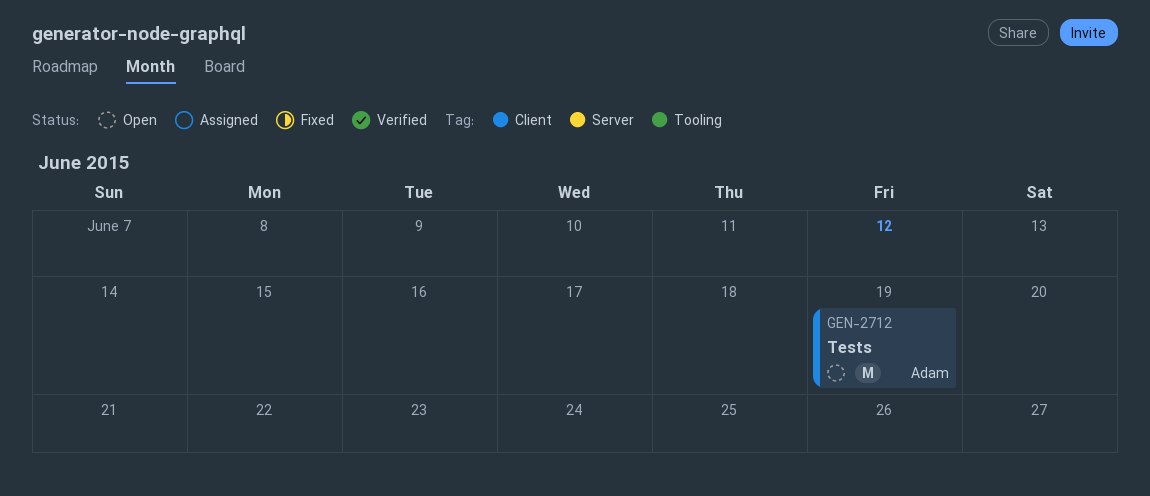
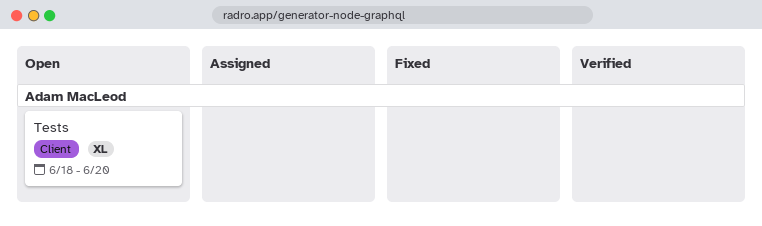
Tests, estimate: M -> XL
Tests, due: Jun 19 -> Jun 20

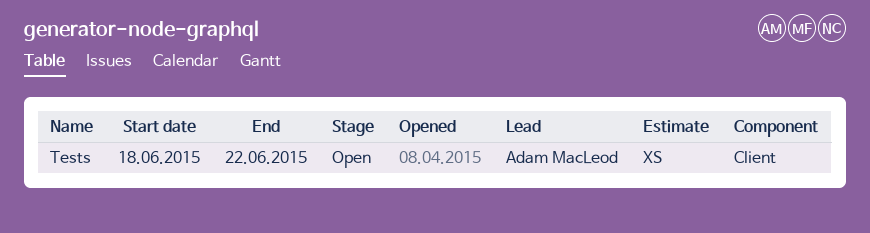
Tests, estimate: XL -> XS
Tests, due: Jun 20 -> Jun 22

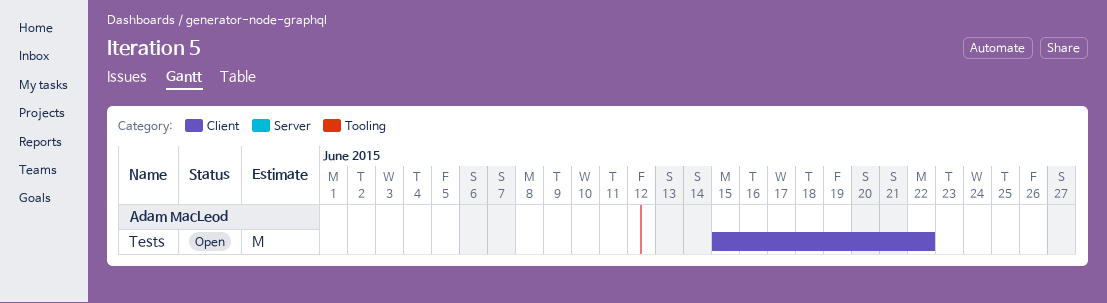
Tests, estimate: XS -> M
Tests, start: Jun 18 -> Jun 15

